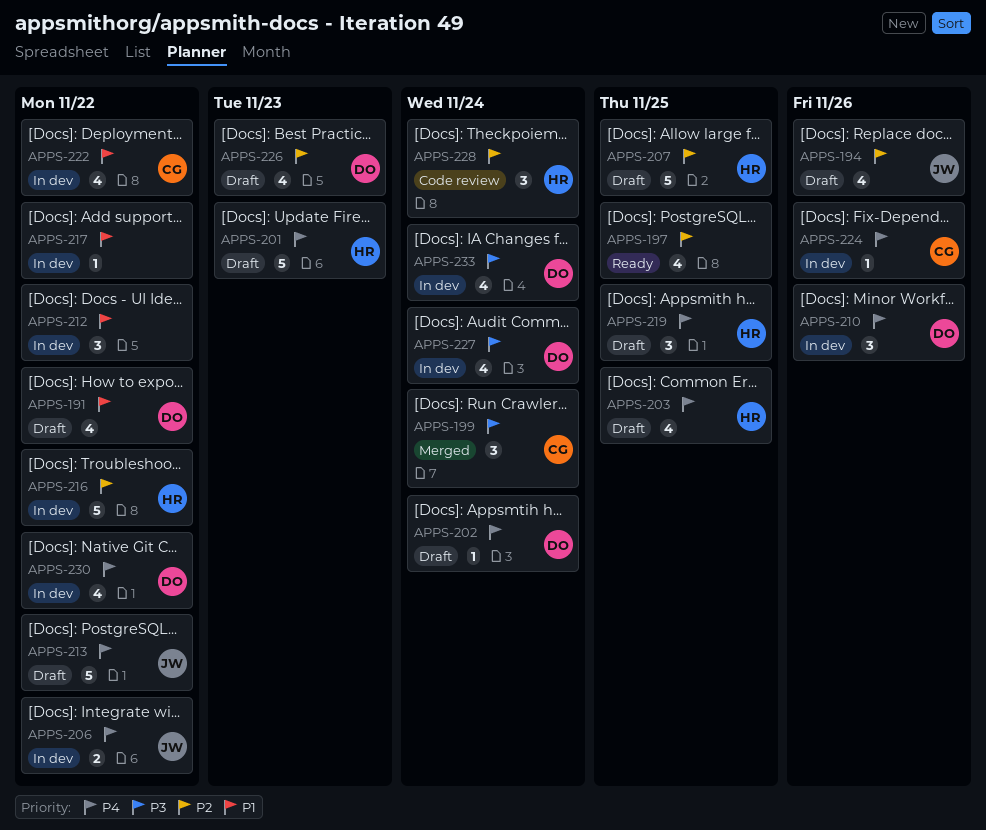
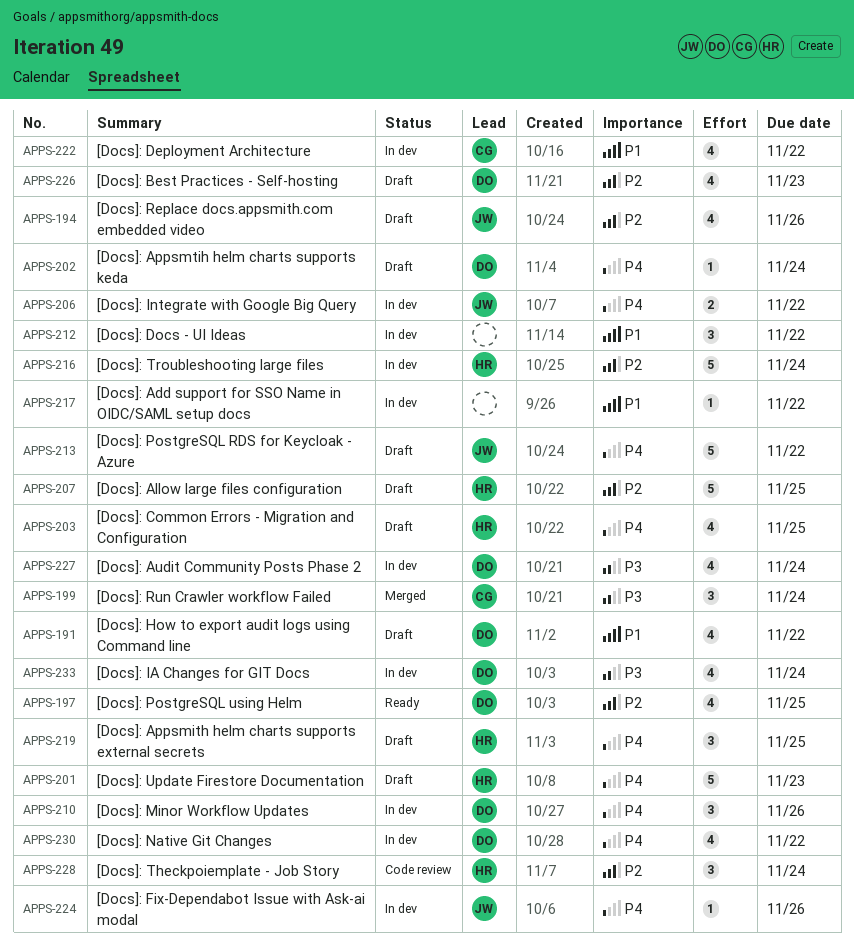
APPS-197, owner: none -> DO
APPS-216, due: Nov 22 -> Nov 24
APPS-224, owner: CG -> JW

